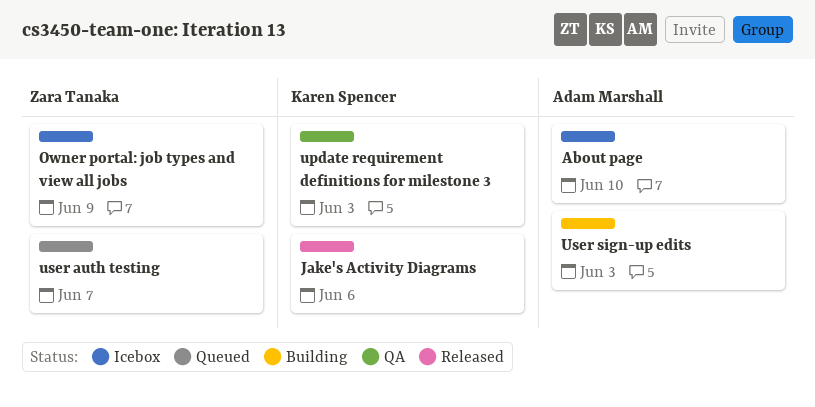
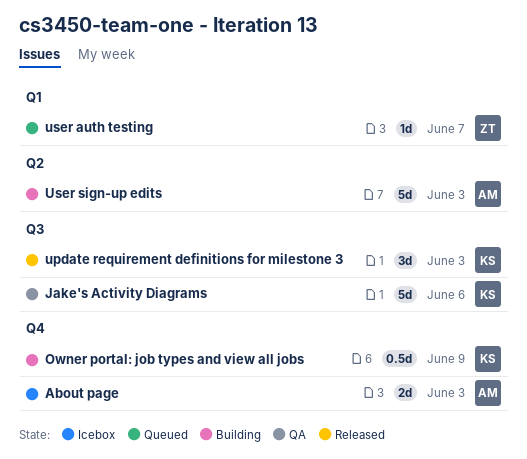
About page, due: Jun 10 -> Jun 3
Jake's Activity Diagrams, status: Released -> QA
Owner portal: job types and view all jobs, status: Icebox -> Building
Owner portal: job types and view all jobs, owner: Zara Tanaka -> Karen Spencer
update requirement definitions for milestone 3, status: QA -> Released

